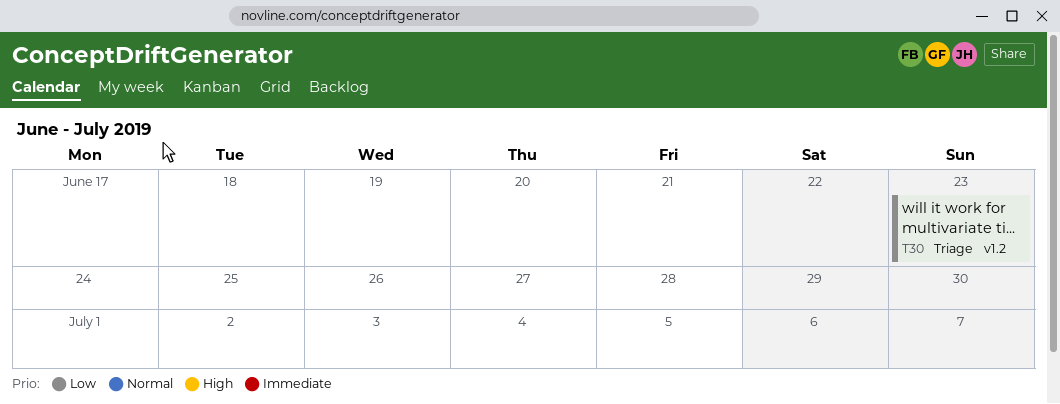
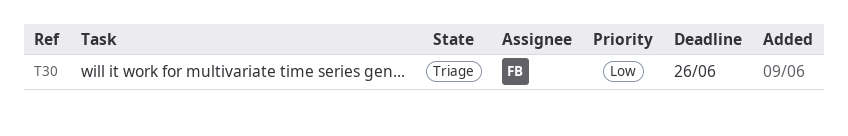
T30, due: Jun 23 -> Jun 26

